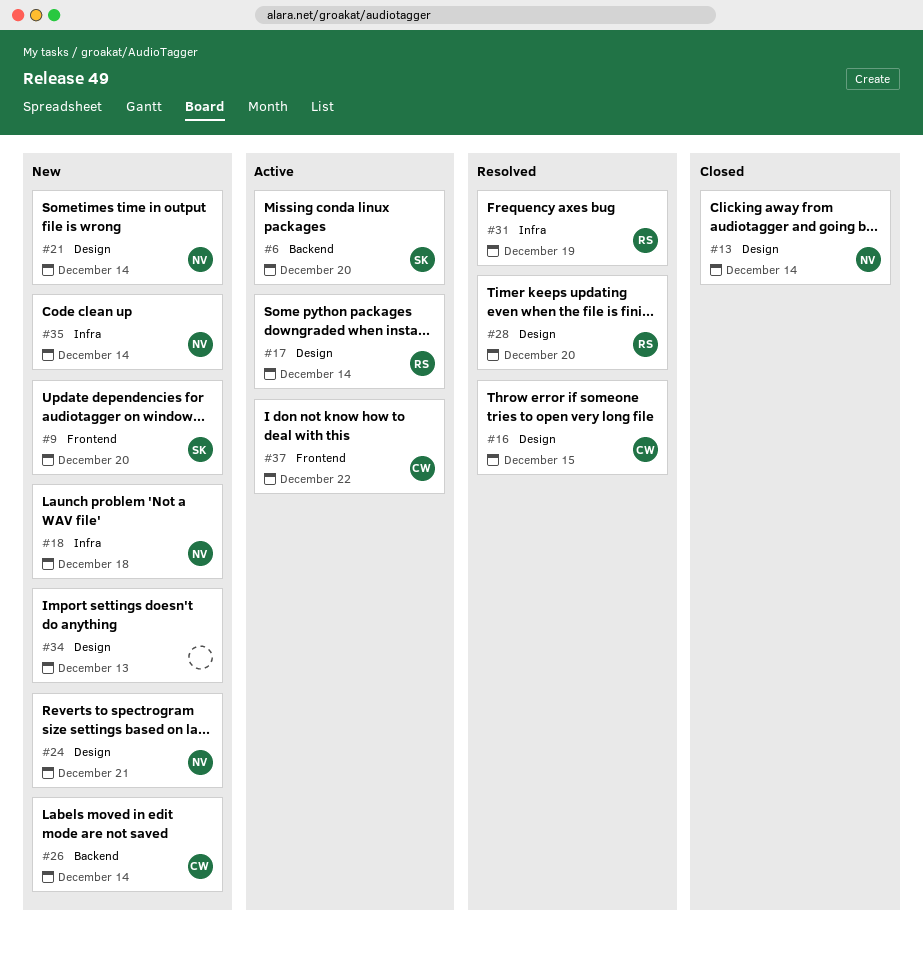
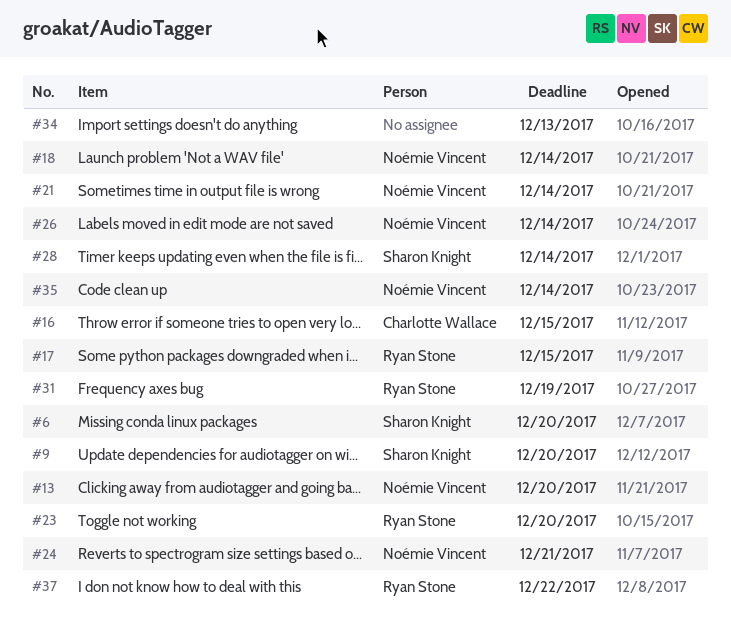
#13, due: Dec 14 -> Dec 20
#17, due: Dec 14 -> Dec 15
#18, due: Dec 18 -> Dec 14
#23: none -> present
#26, owner: Charlotte Wallace -> Noémie Vincent
#28, owner: Ryan Stone -> Sharon Knight
#28, due: Dec 20 -> Dec 14
#37, owner: Charlotte Wallace -> Ryan Stone

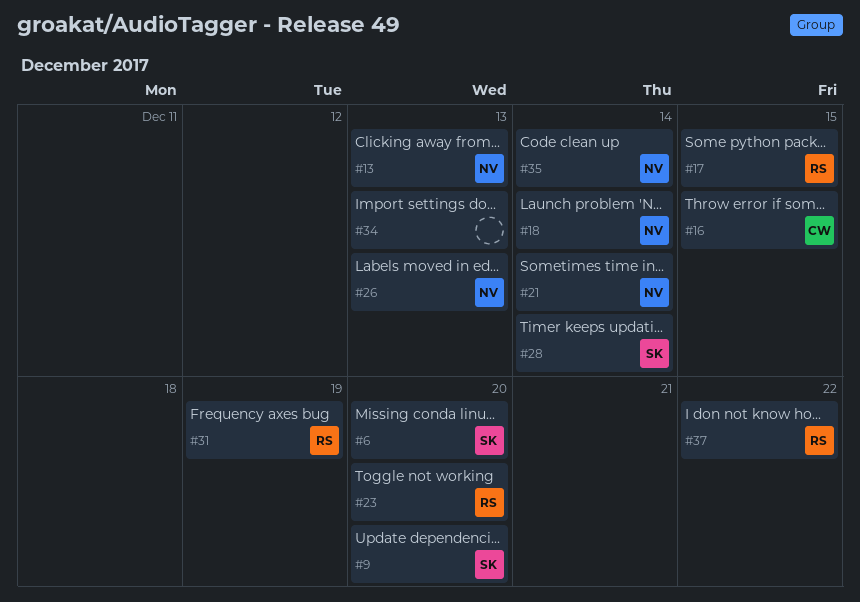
#13, due: Dec 20 -> Dec 13
#24: present -> none
#26, due: Dec 14 -> Dec 13

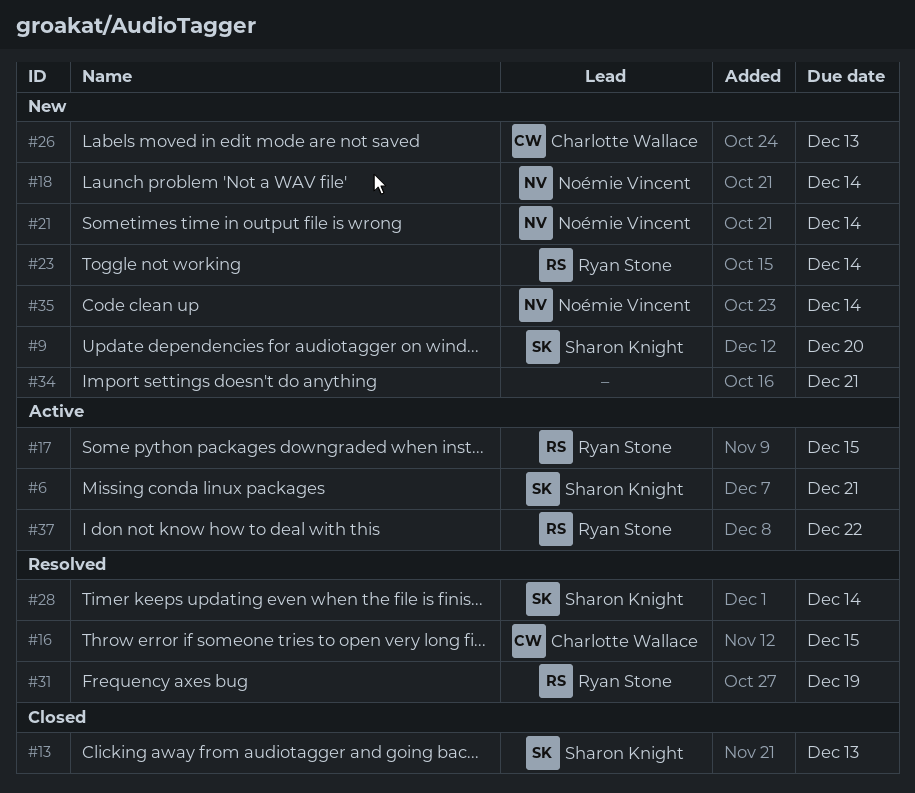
#6, due: Dec 20 -> Dec 21
#13, owner: Noémie Vincent -> Sharon Knight
#23, due: Dec 20 -> Dec 14
#26, owner: Noémie Vincent -> Charlotte Wallace
#34, due: Dec 13 -> Dec 21

